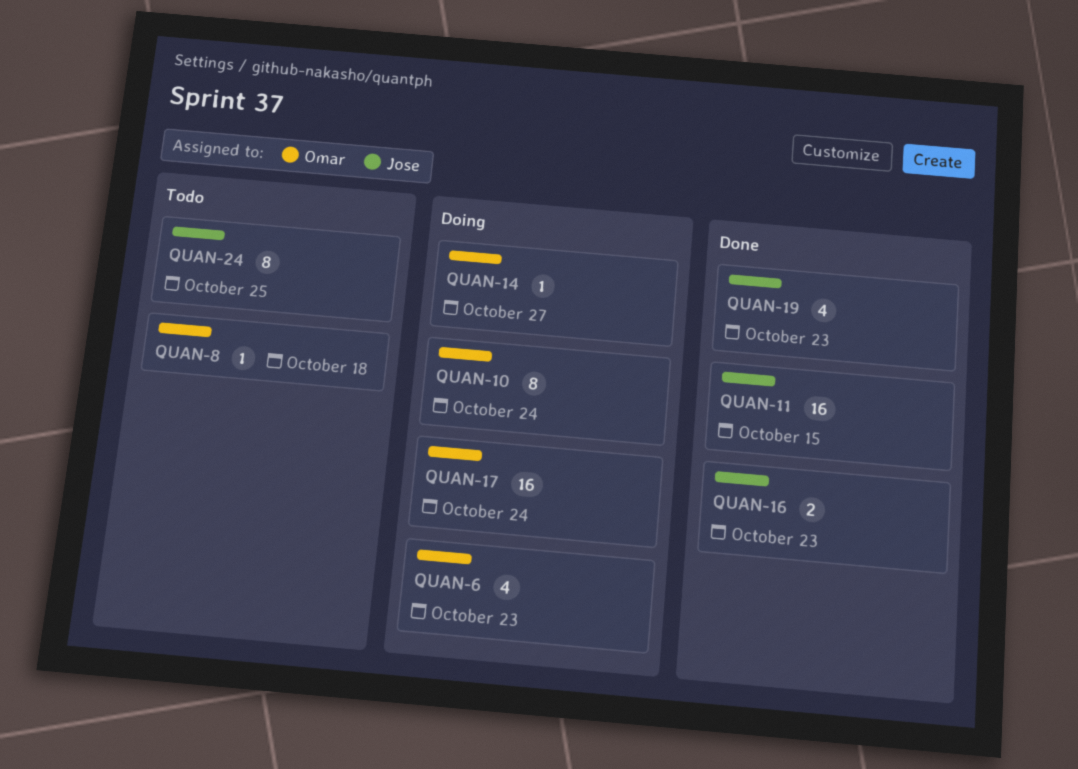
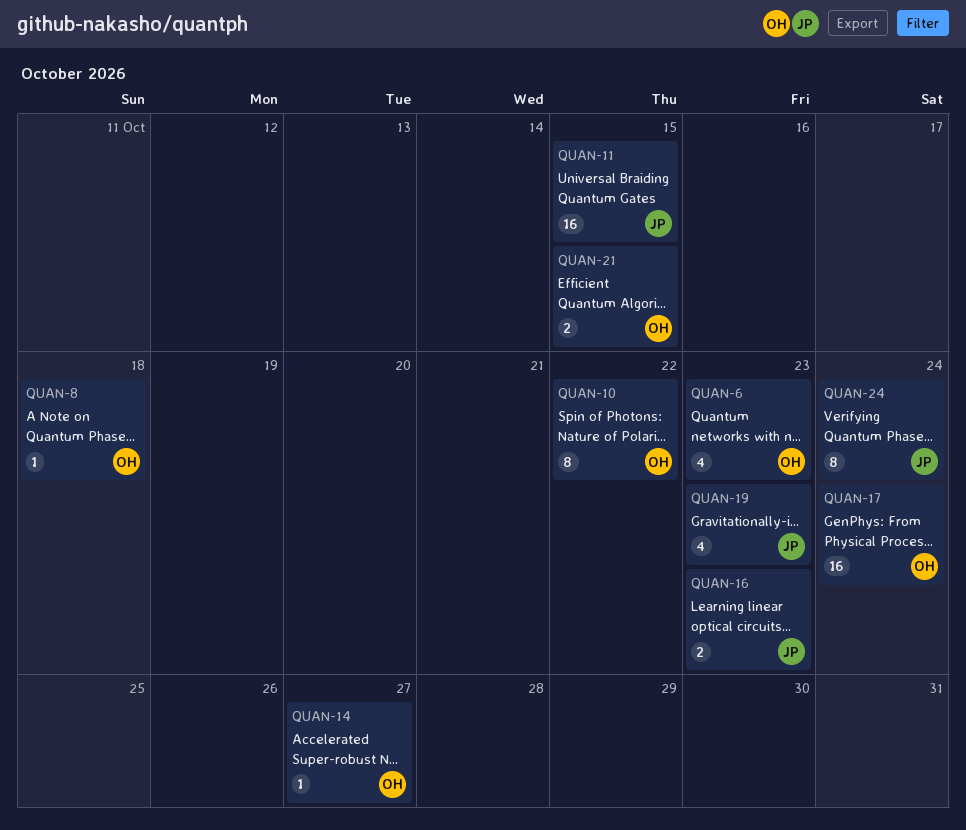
QUAN-10, due: Oct 24 -> Oct 22
QUAN-21: none -> present
QUAN-24, due: Oct 25 -> Oct 24

